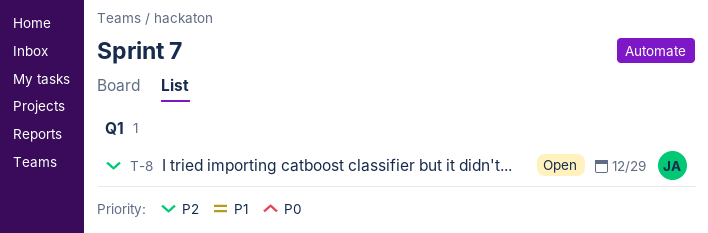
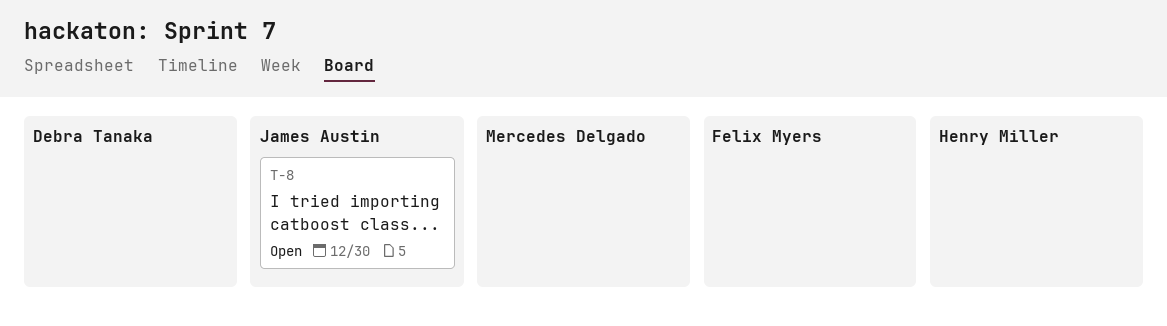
T-8, due: Dec 29 -> Dec 30

